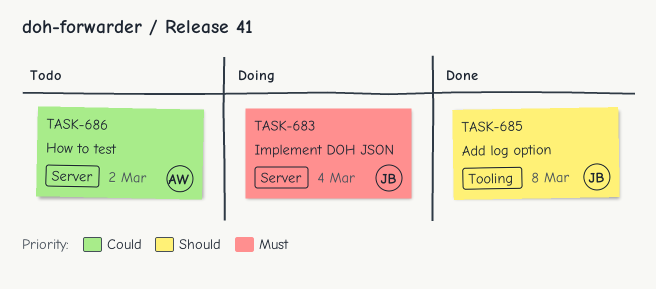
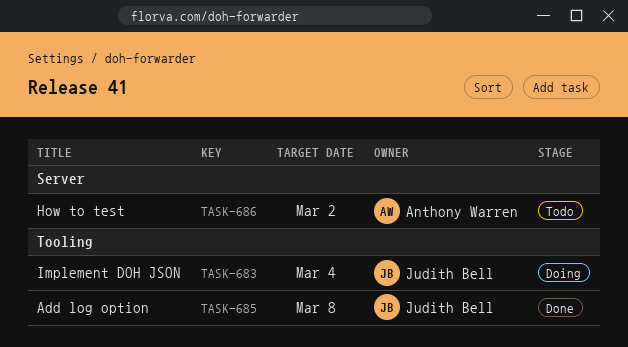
TASK-683, label: Server -> Tooling

